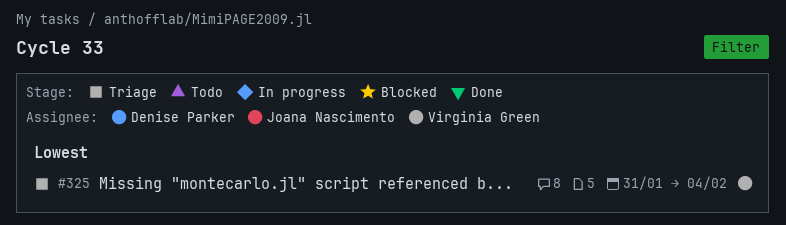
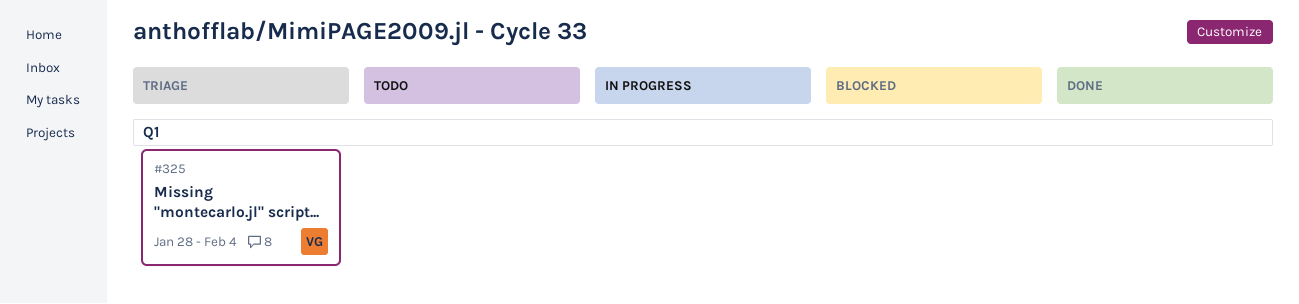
#325, start: Jan 31 -> Jan 28

